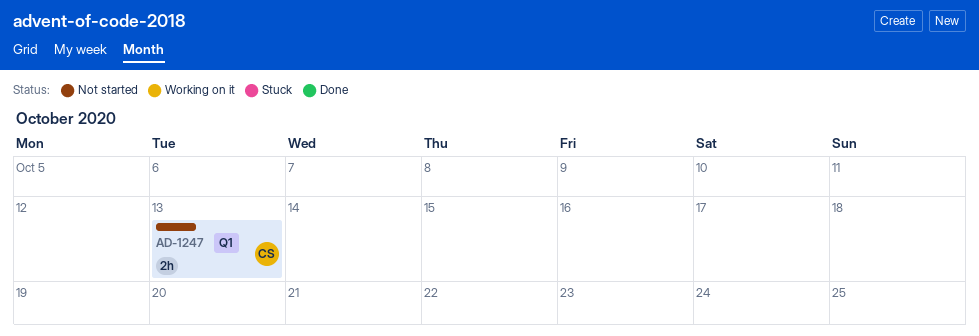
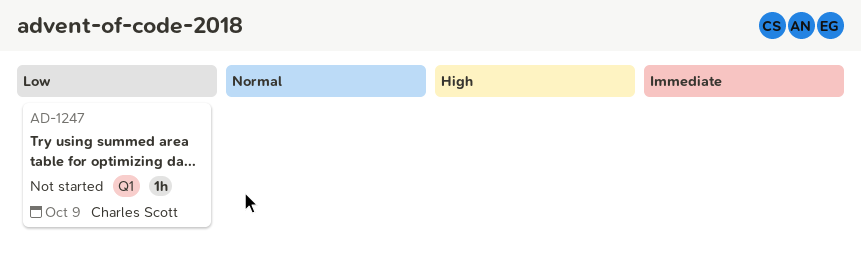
AD-1247, estimate: 2h -> 1h
AD-1247, due: Oct 13 -> Oct 9

